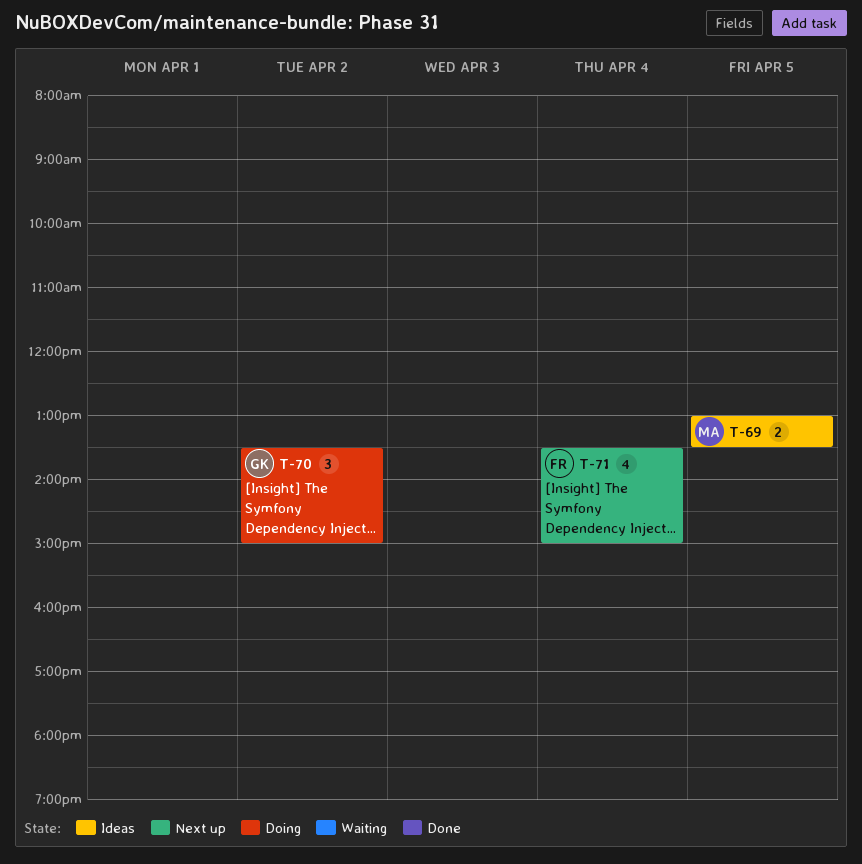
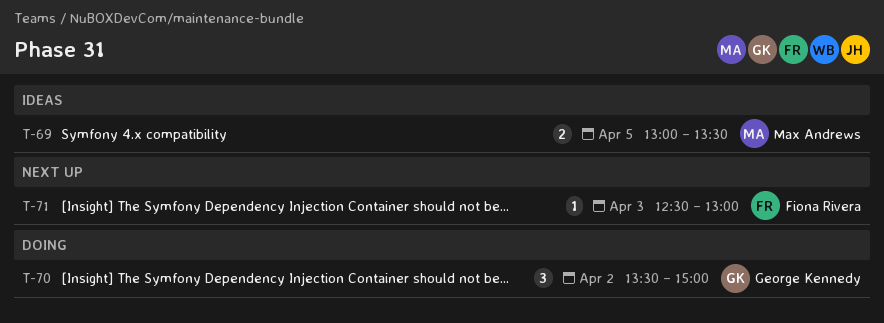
T-71, estimate: 4 -> 1
T-71, day: Apr 4 -> Apr 3
T-71, begins: 13:30 -> 12:30
T-71, ends: 15:00 -> 13:00

